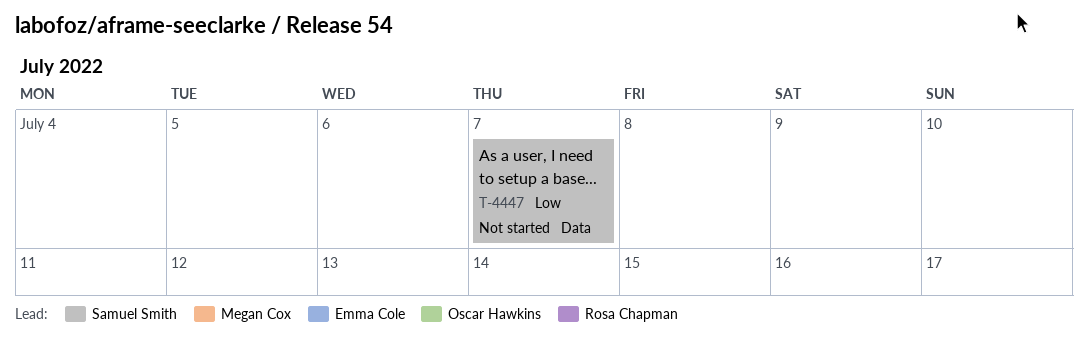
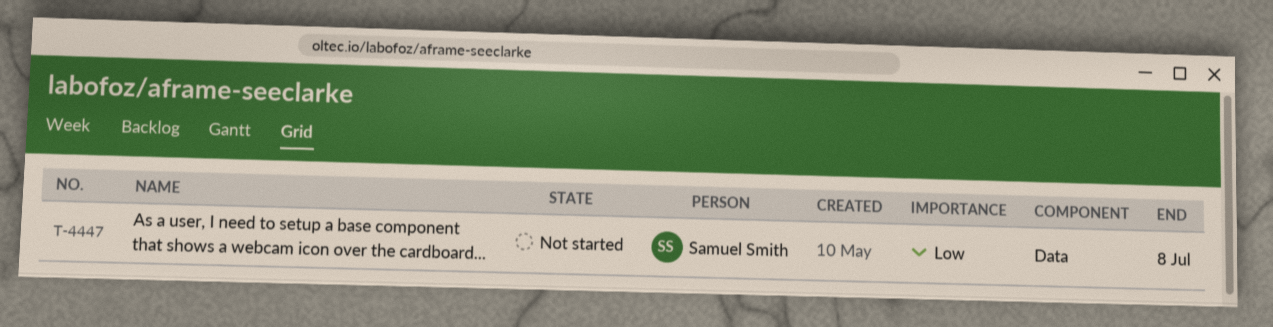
T-4447, due: Jul 7 -> Jul 8

